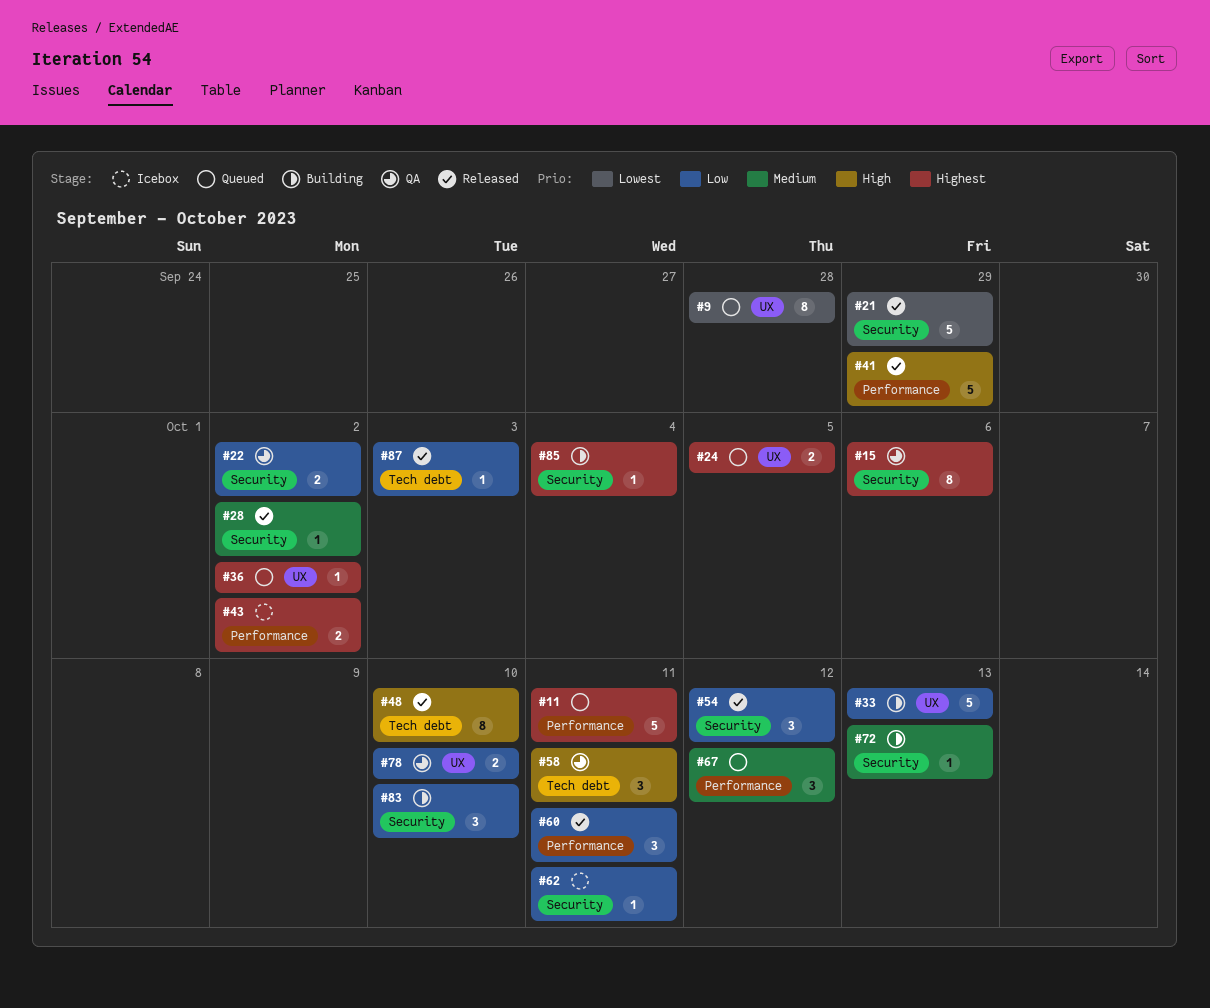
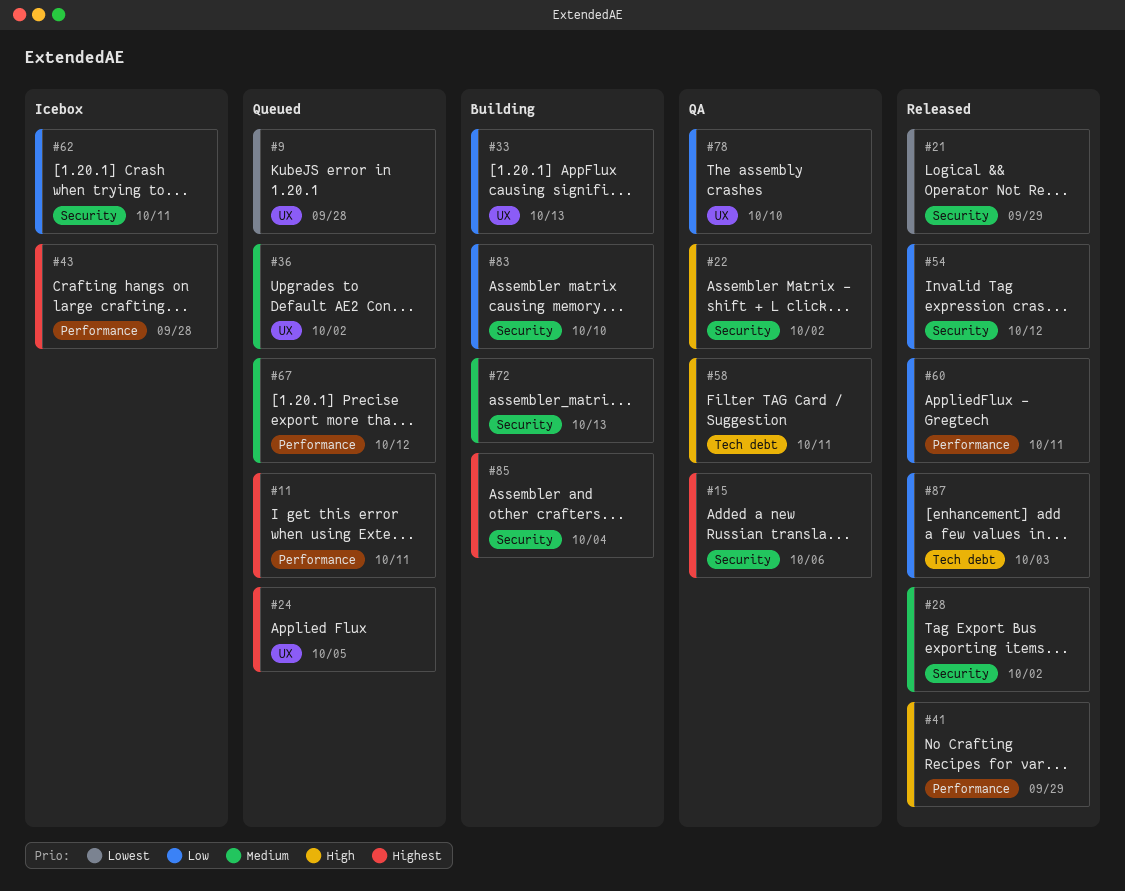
#22, priority: Low -> High
#36, priority: Highest -> Medium
#43, due: Oct 2 -> Sep 28
#48: present -> none

